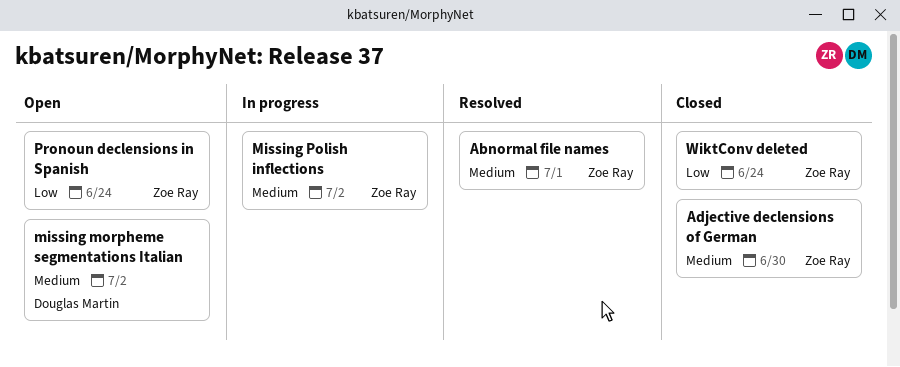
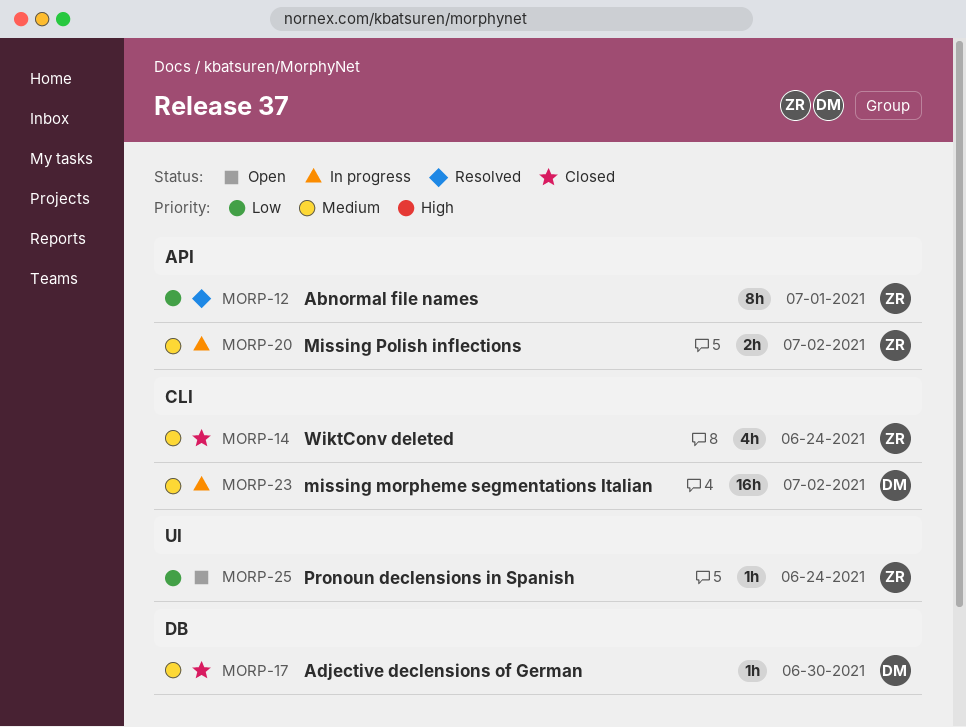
Abnormal file names, priority: Medium -> Low
Adjective declensions of German, owner: Zoe Ray -> Douglas Martin
missing morpheme segmentations Italian, status: Open -> In progress
WiktConv deleted, priority: Low -> Medium

